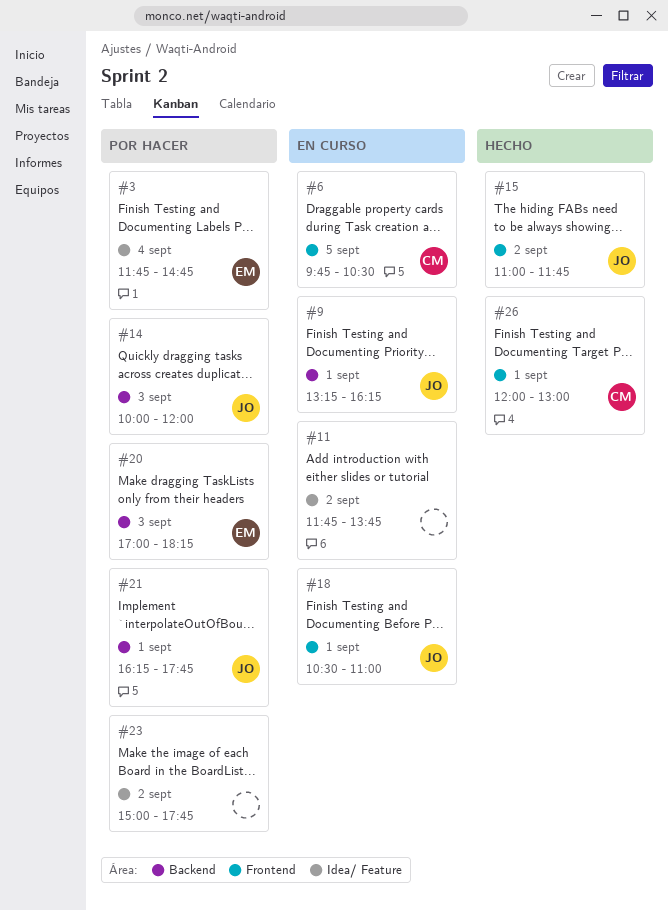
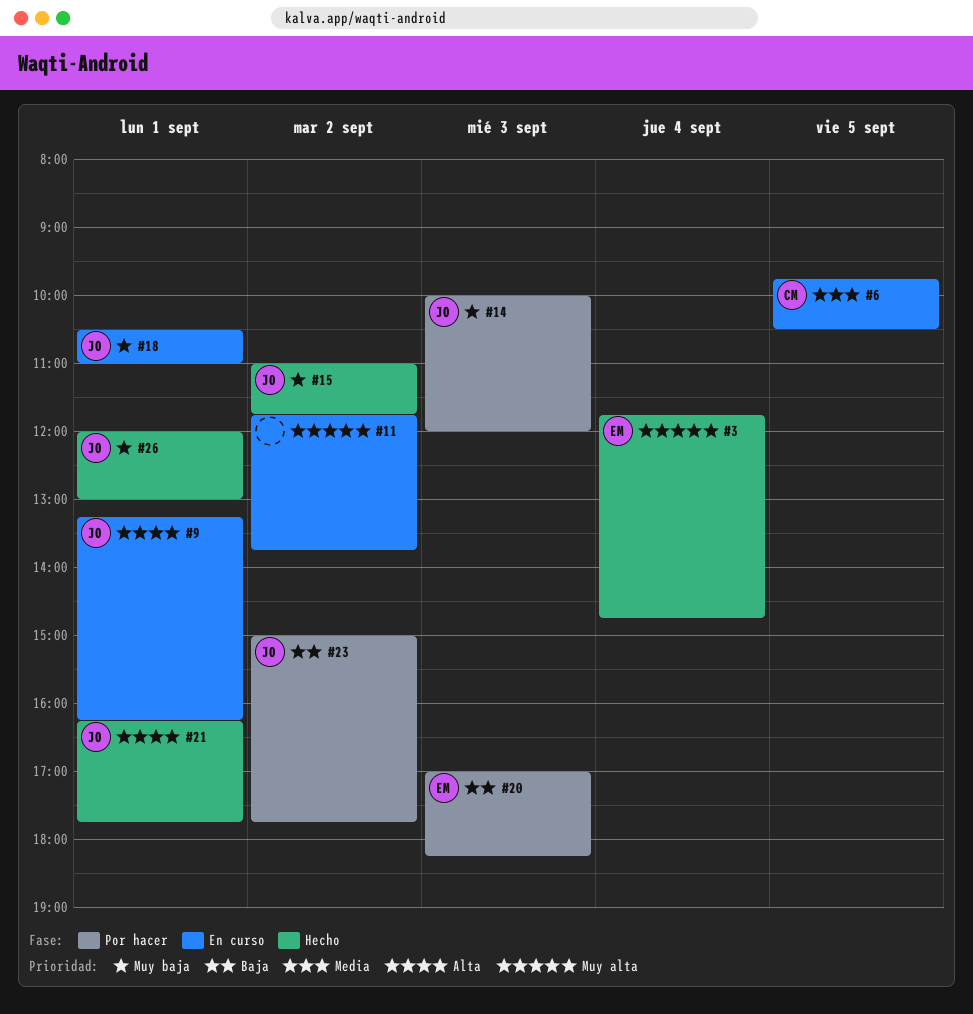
#3, status: Por hacer -> Hecho
#21, status: Por hacer -> Hecho
#23, owner: none -> JO
#26, owner: CM -> JO

